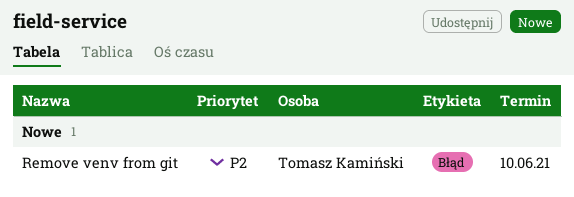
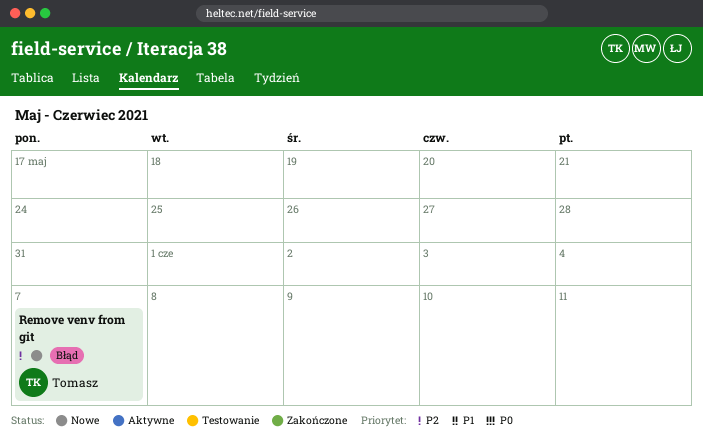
Remove venv from git, due: Jun 10 -> Jun 7

